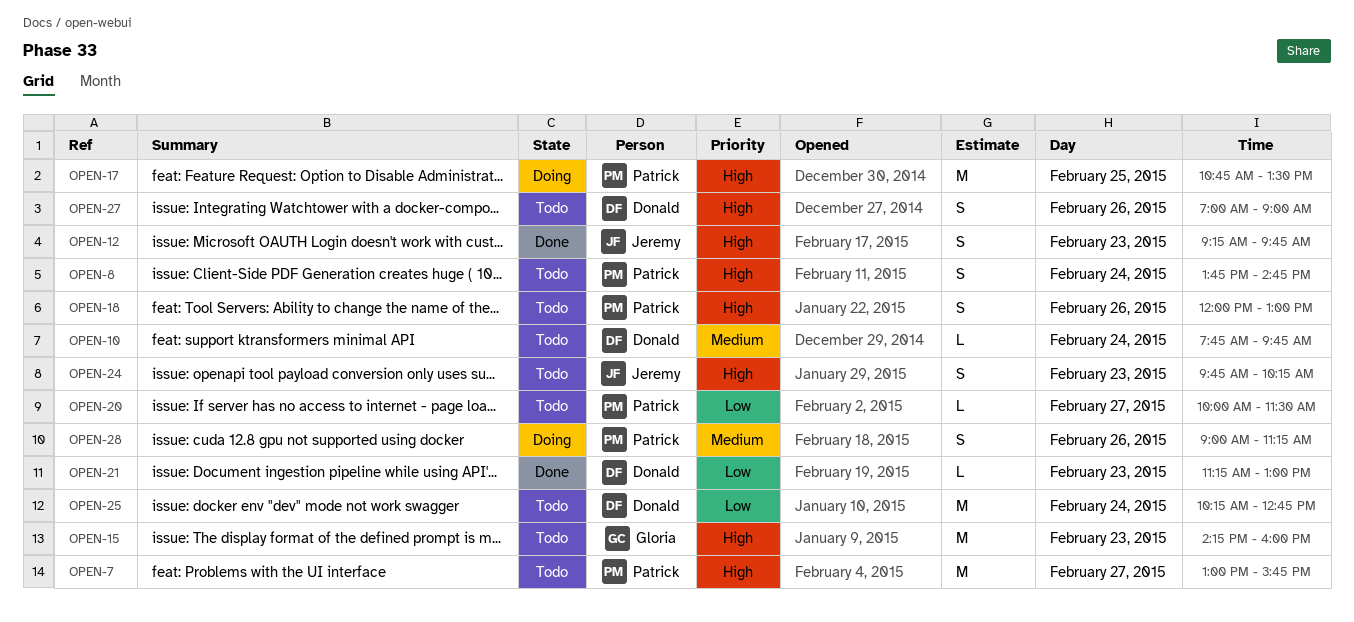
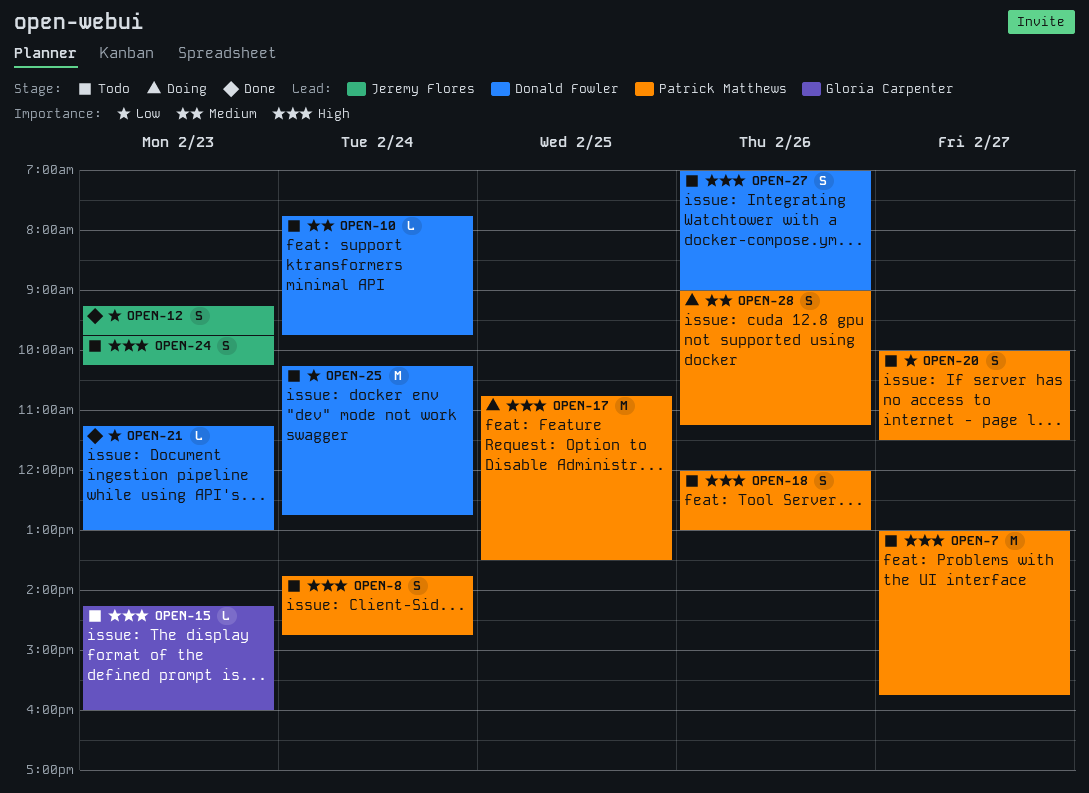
OPEN-12, priority: High -> Low
OPEN-15, estimate: M -> L
OPEN-20, estimate: L -> S

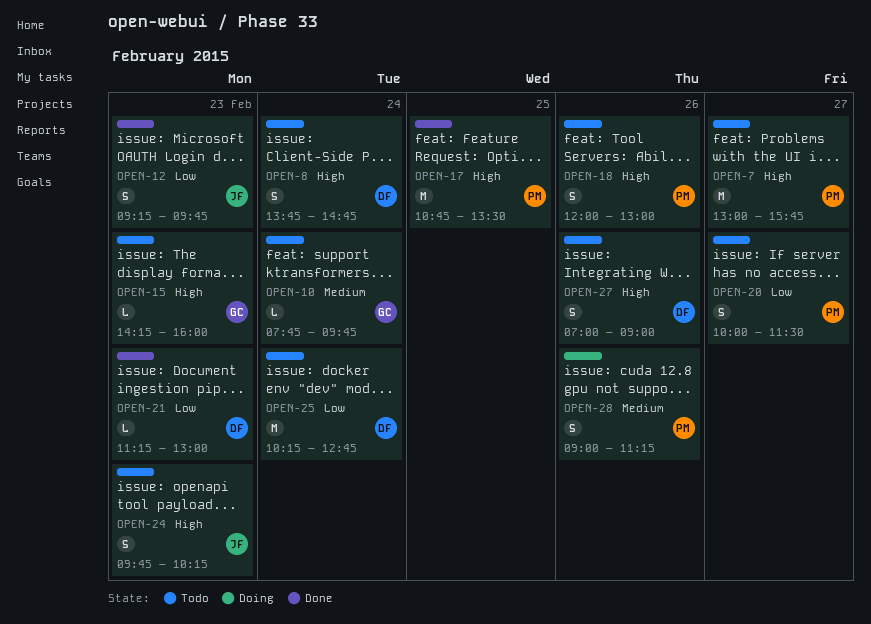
OPEN-8, owner: Patrick Matthews -> Donald Fowler
OPEN-10, owner: Donald Fowler -> Gloria Carpenter
OPEN-17, status: Doing -> Done

